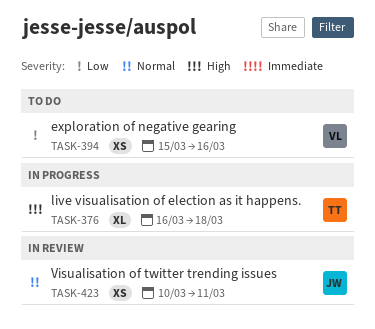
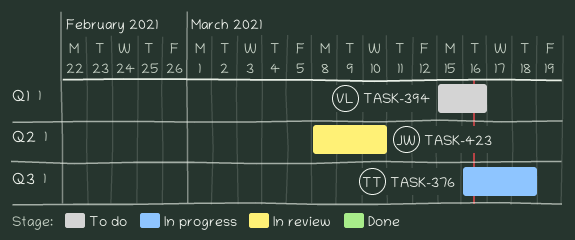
TASK-423, start: Mar 10 -> Mar 8
TASK-423, due: Mar 11 -> Mar 10

